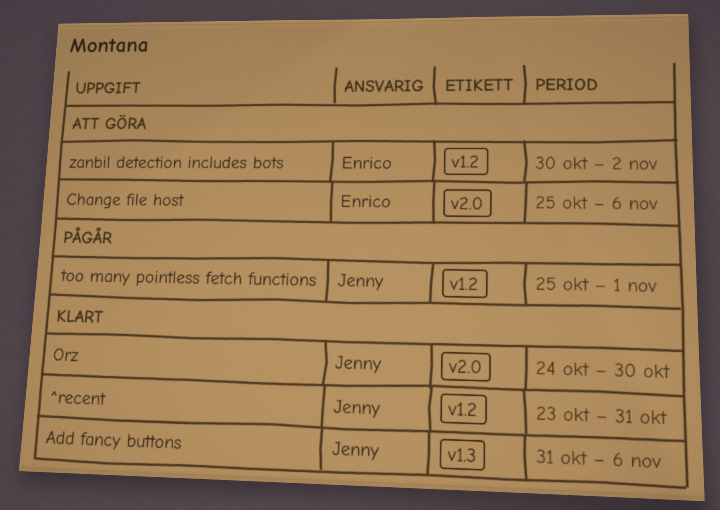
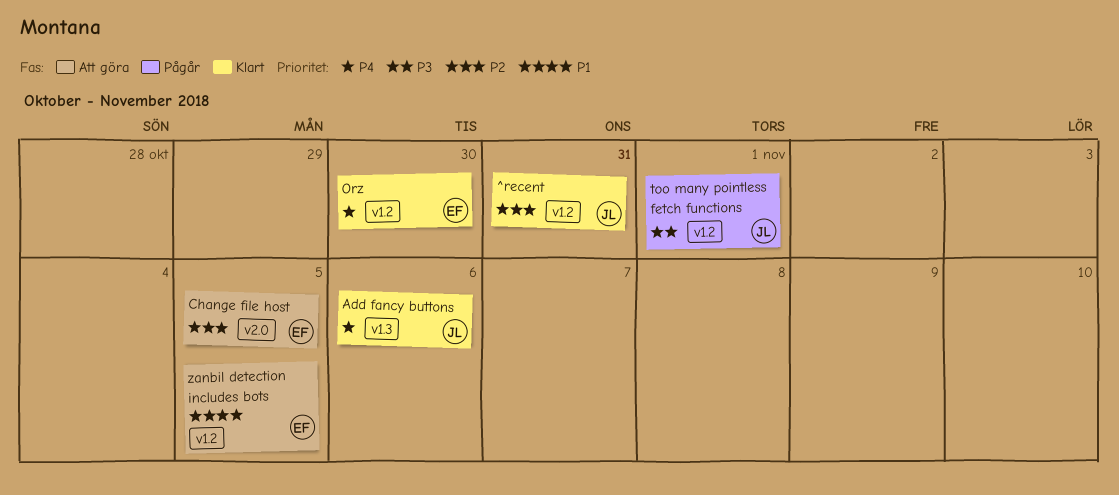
Change file host, due: Nov 6 -> Nov 5
Orz, owner: Jenny -> Enrico
Orz, label: v2.0 -> v1.2
zanbil detection includes bots, due: Nov 2 -> Nov 5

